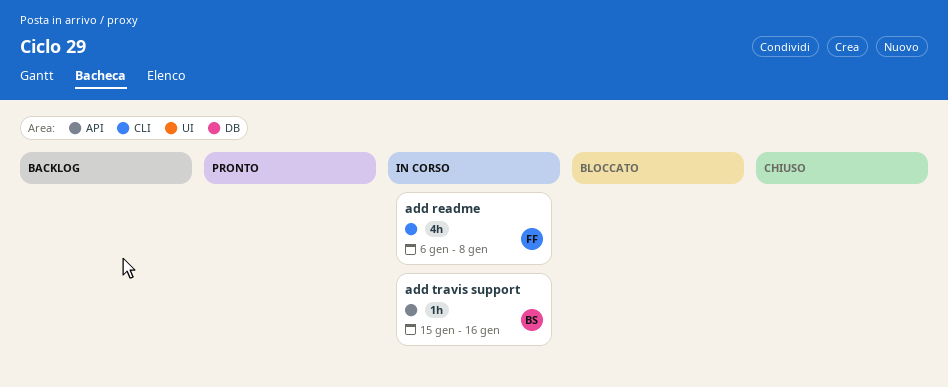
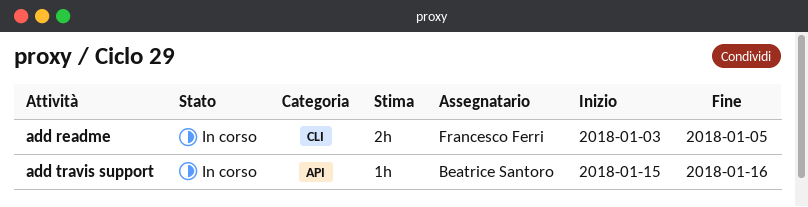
add readme, estimate: 4h -> 2h
add readme, start: Jan 6 -> Jan 3
add readme, due: Jan 8 -> Jan 5

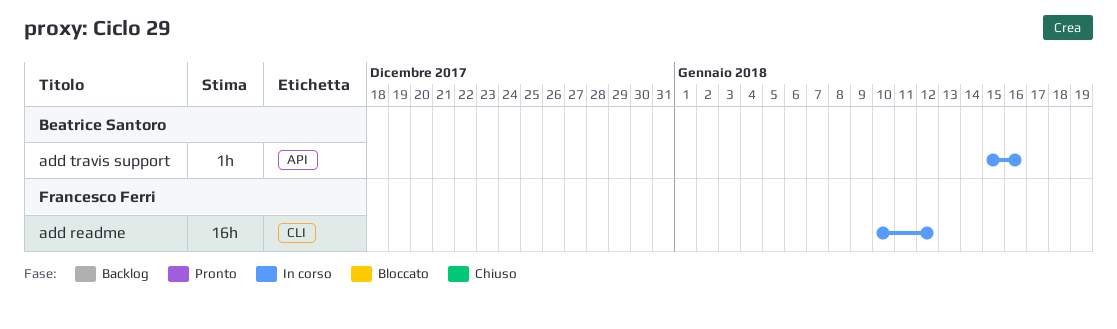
add readme, estimate: 2h -> 16h
add readme, start: Jan 3 -> Jan 10
add readme, due: Jan 5 -> Jan 12

